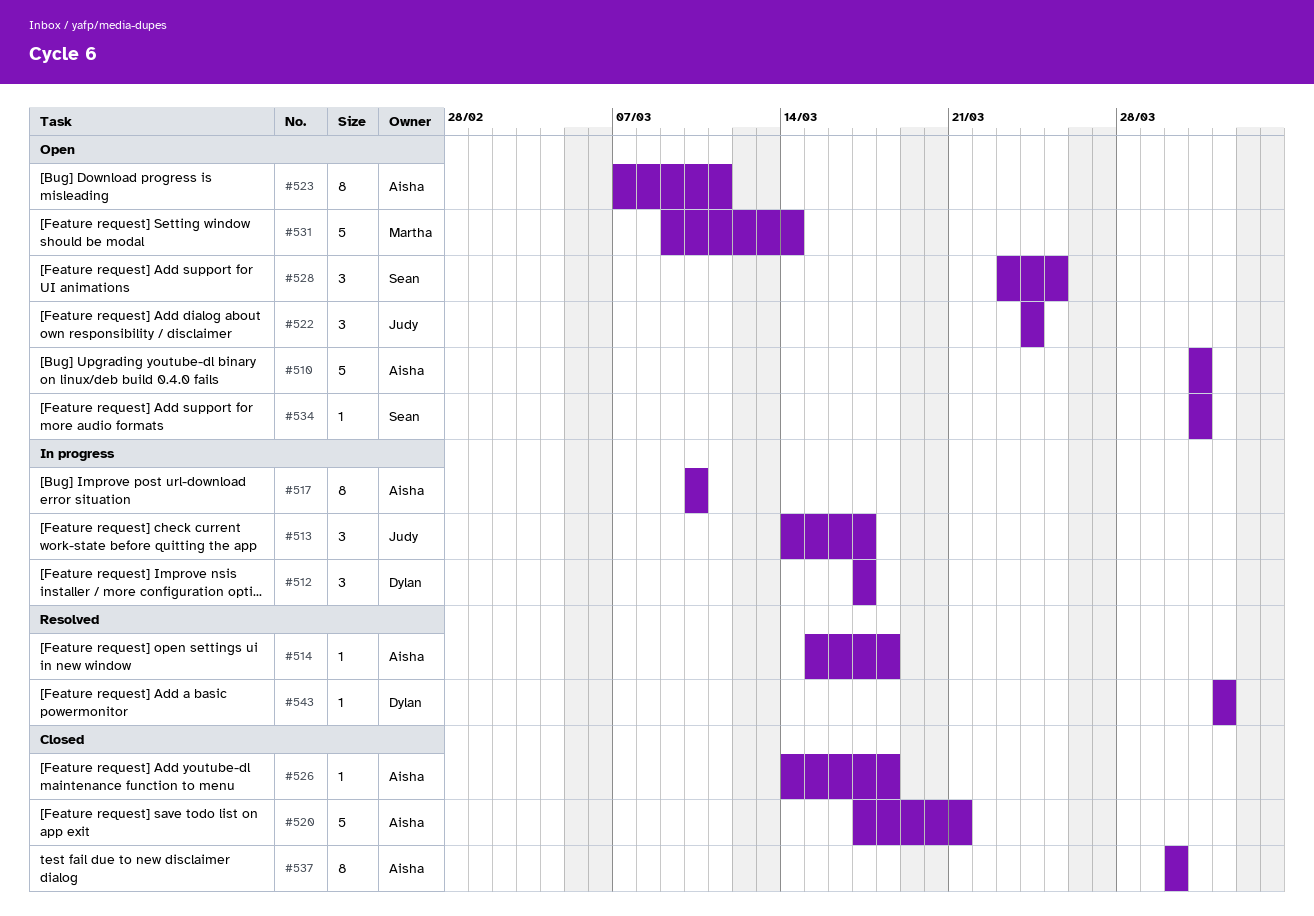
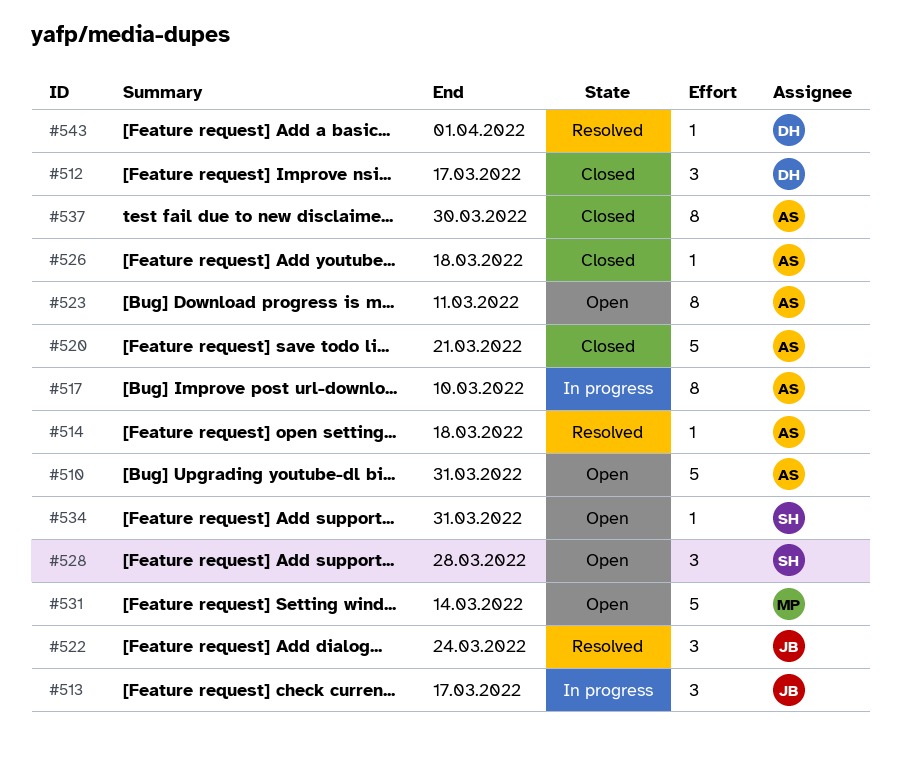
#512, status: In progress -> Closed
#522, status: Open -> Resolved
#528, due: Mar 25 -> Mar 28

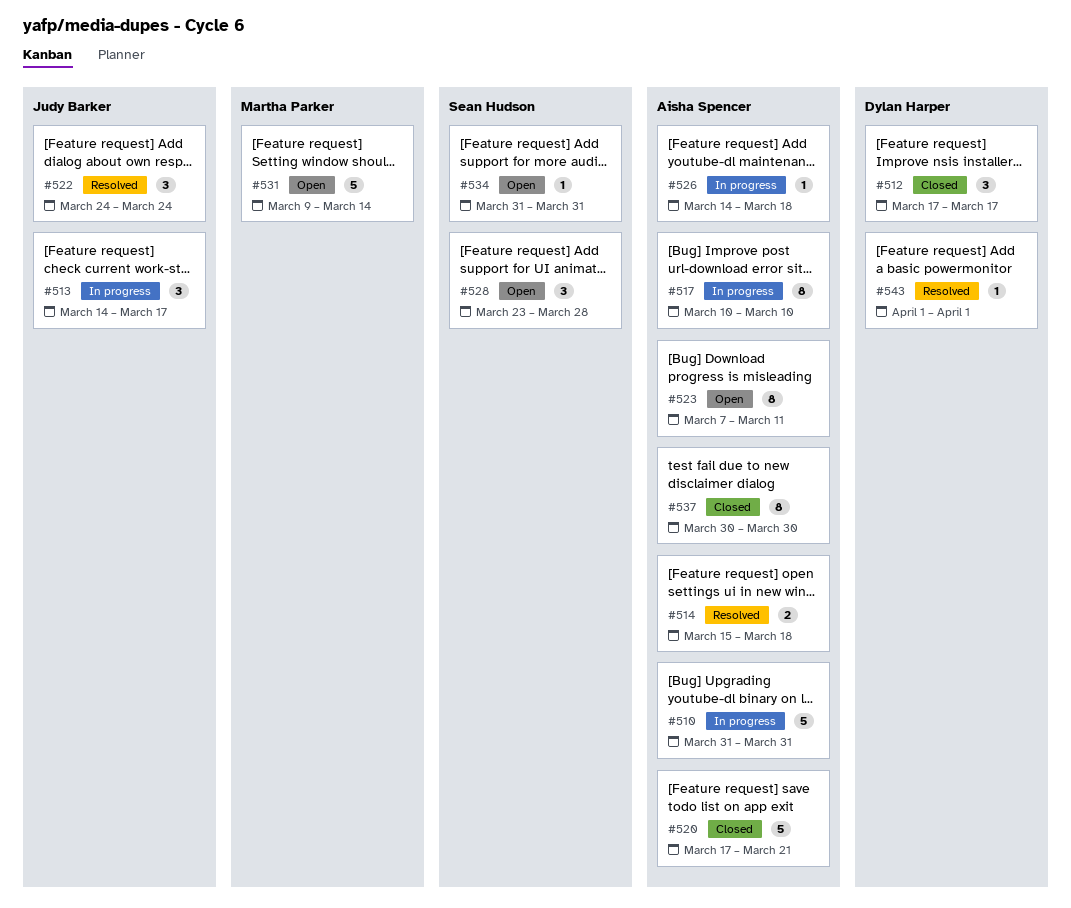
#510, status: Open -> In progress
#514, estimate: 1 -> 2
#526, status: Closed -> In progress

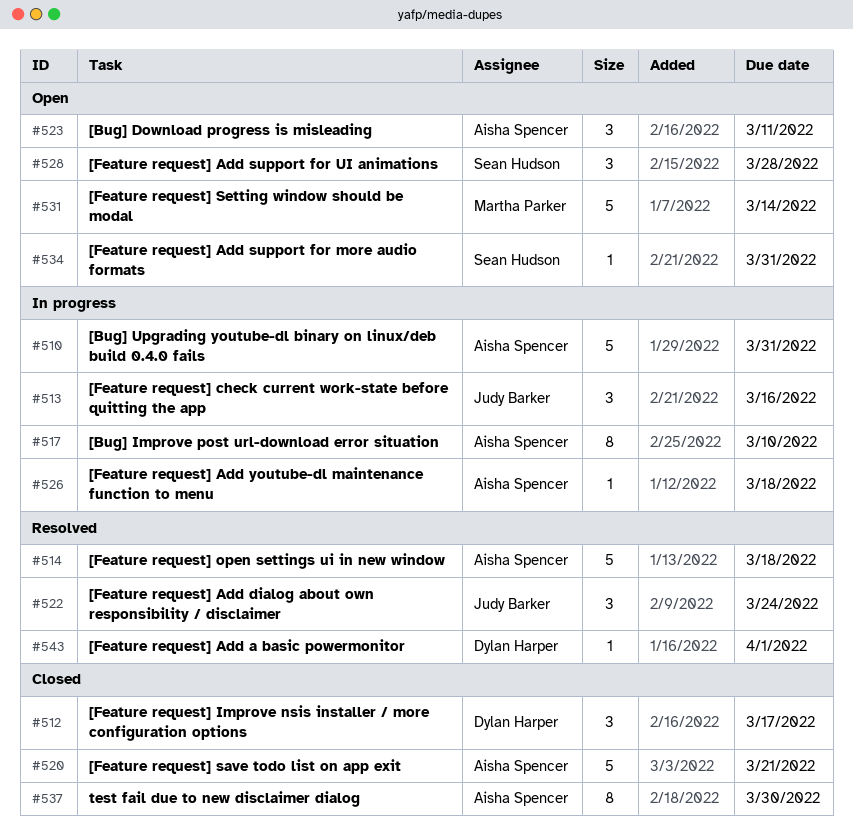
#513, due: Mar 17 -> Mar 16
#514, estimate: 2 -> 5
#523, estimate: 8 -> 3

